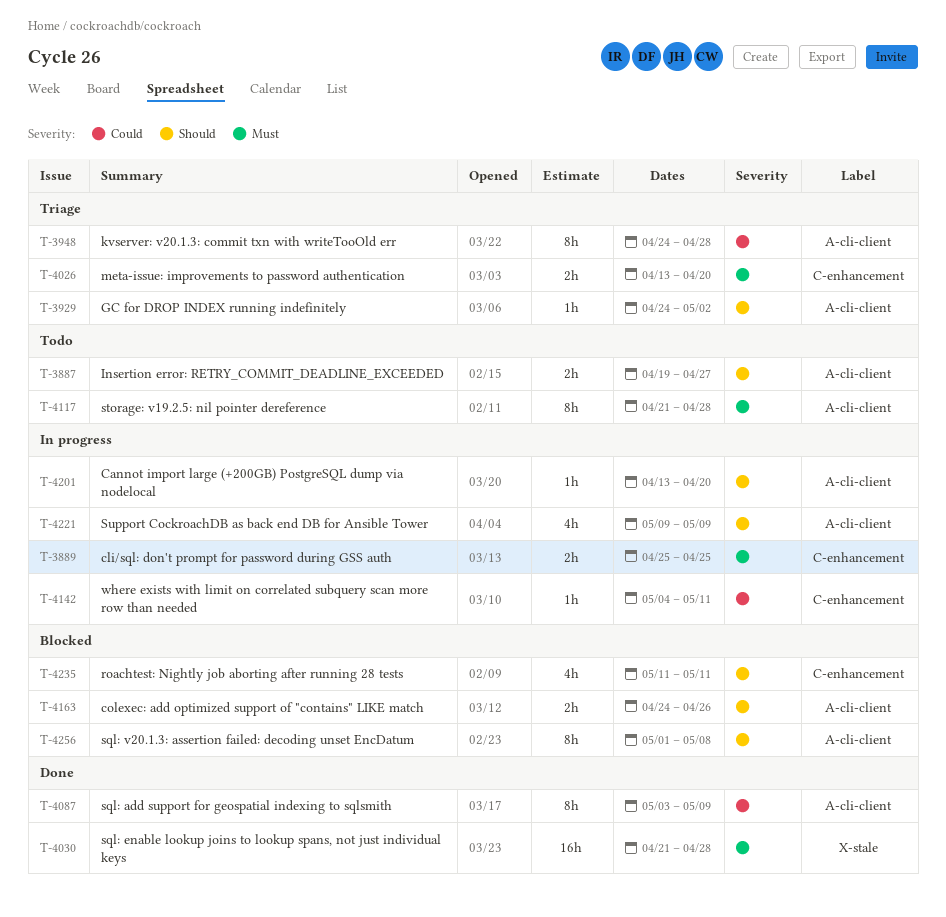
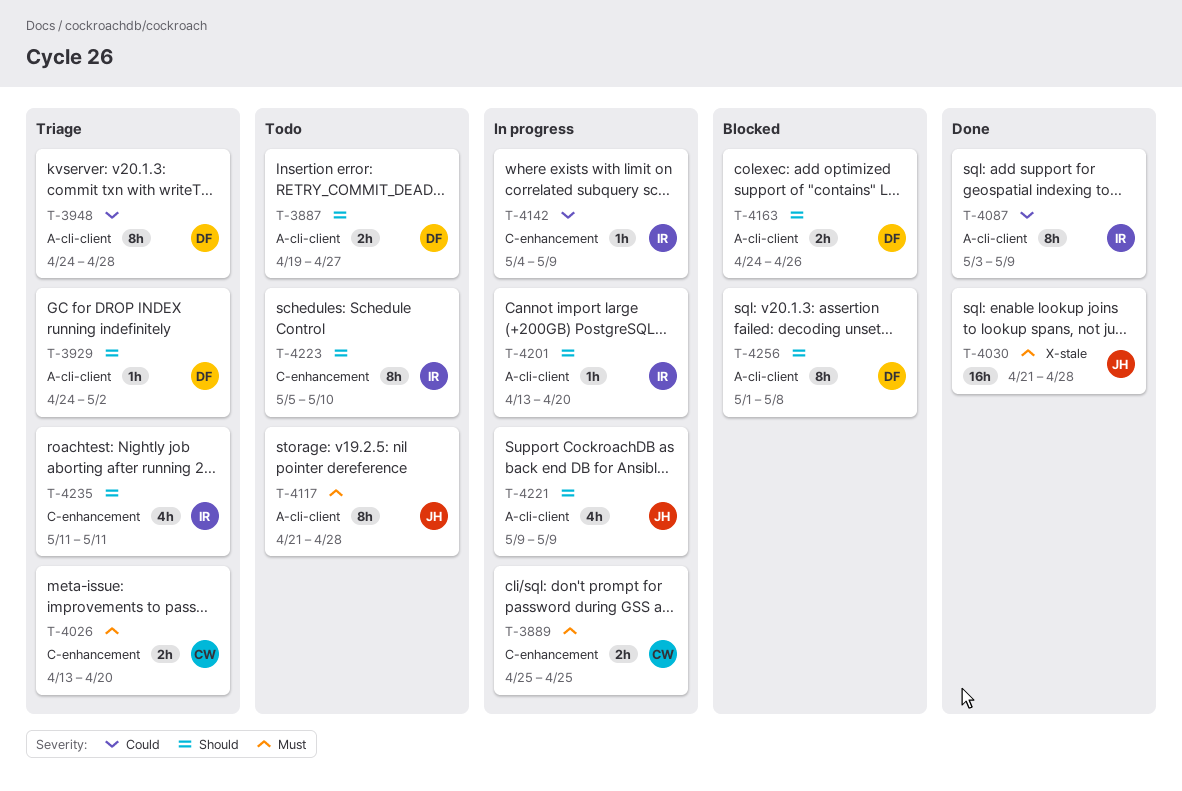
T-4142, due: May 11 -> May 9
T-4223: none -> present
T-4235, status: Blocked -> Triage

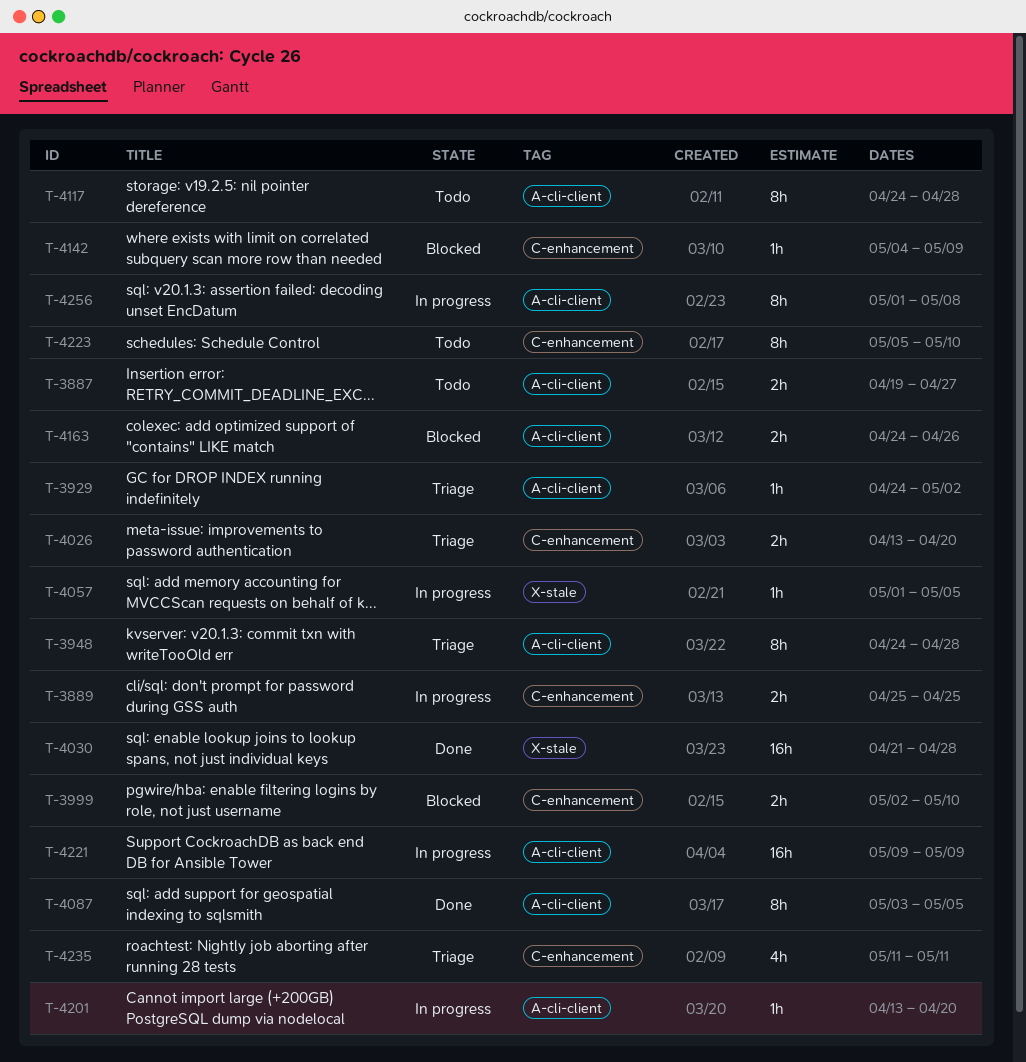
T-3999: none -> present
T-4057: none -> present
T-4087, due: May 9 -> May 5
T-4117, start: Apr 21 -> Apr 24
T-4142, status: In progress -> Blocked
T-4221, estimate: 4h -> 16h
T-4256, status: Blocked -> In progress

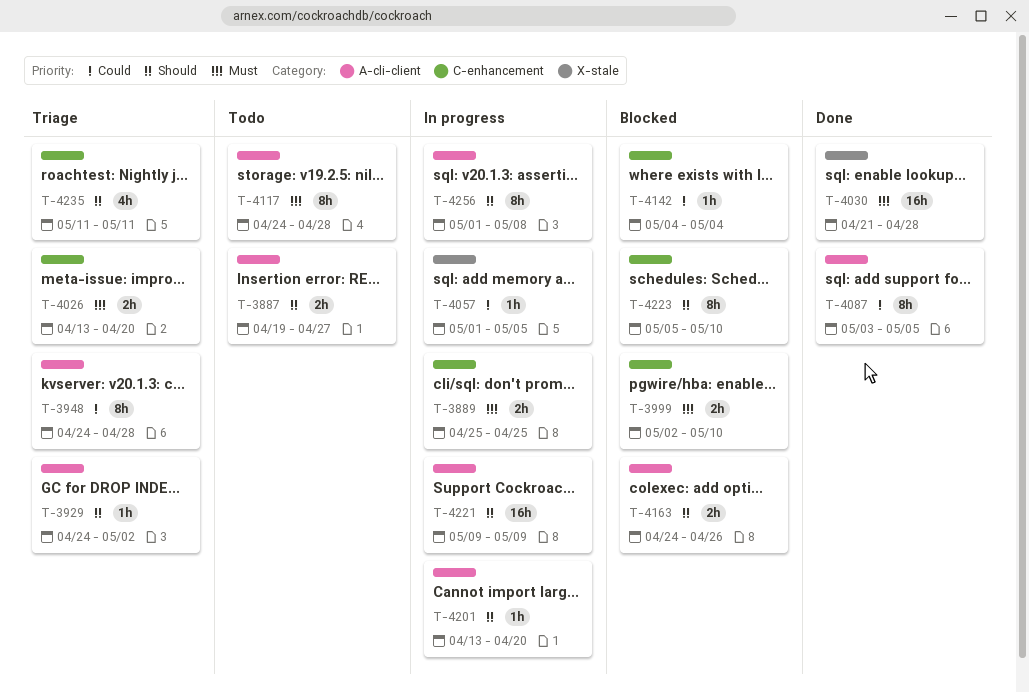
T-4142, due: May 9 -> May 4
T-4223, status: Todo -> Blocked

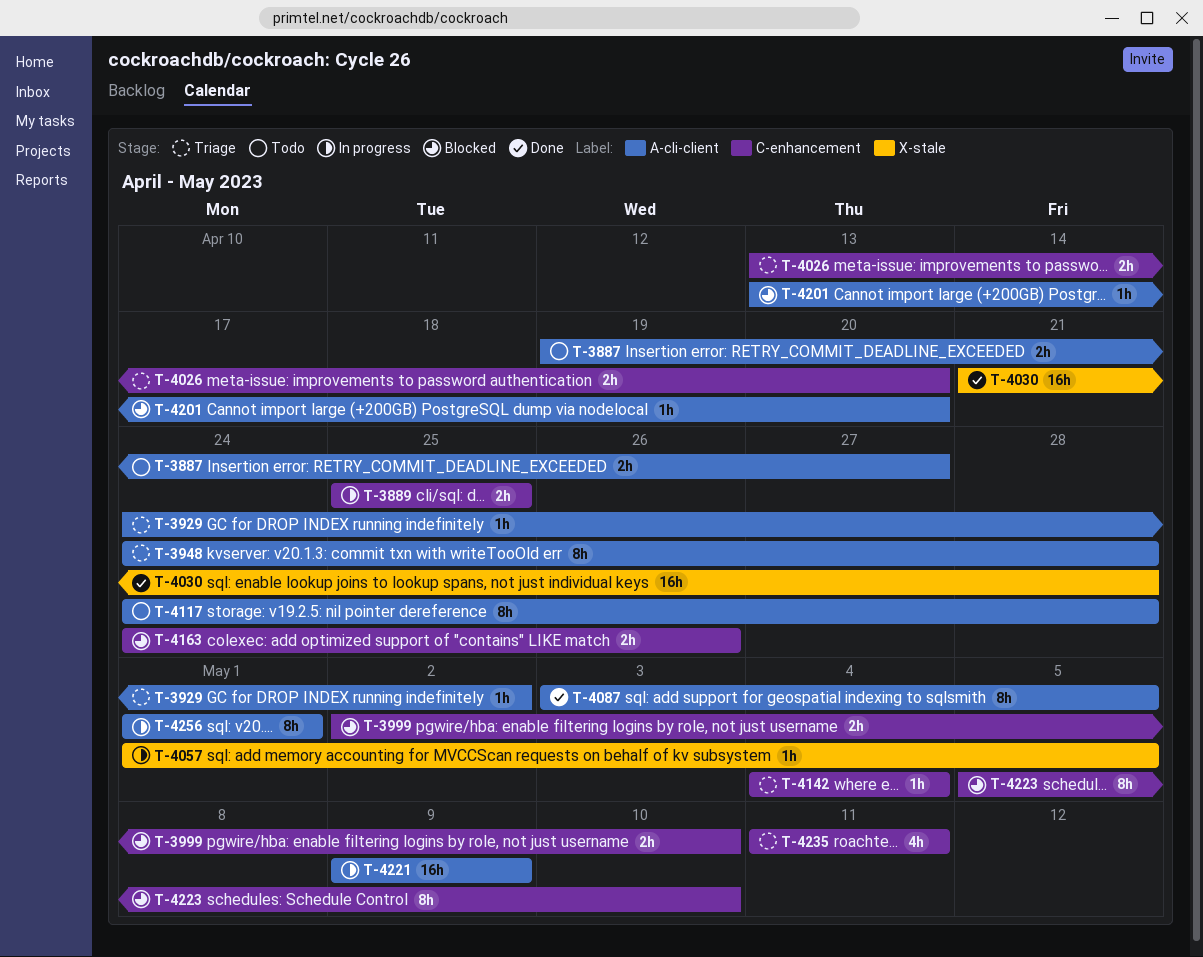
T-4142, status: Blocked -> Triage
T-4163, label: A-cli-client -> C-enhancement
T-4201, status: In progress -> Blocked
T-4256, due: May 8 -> May 1

